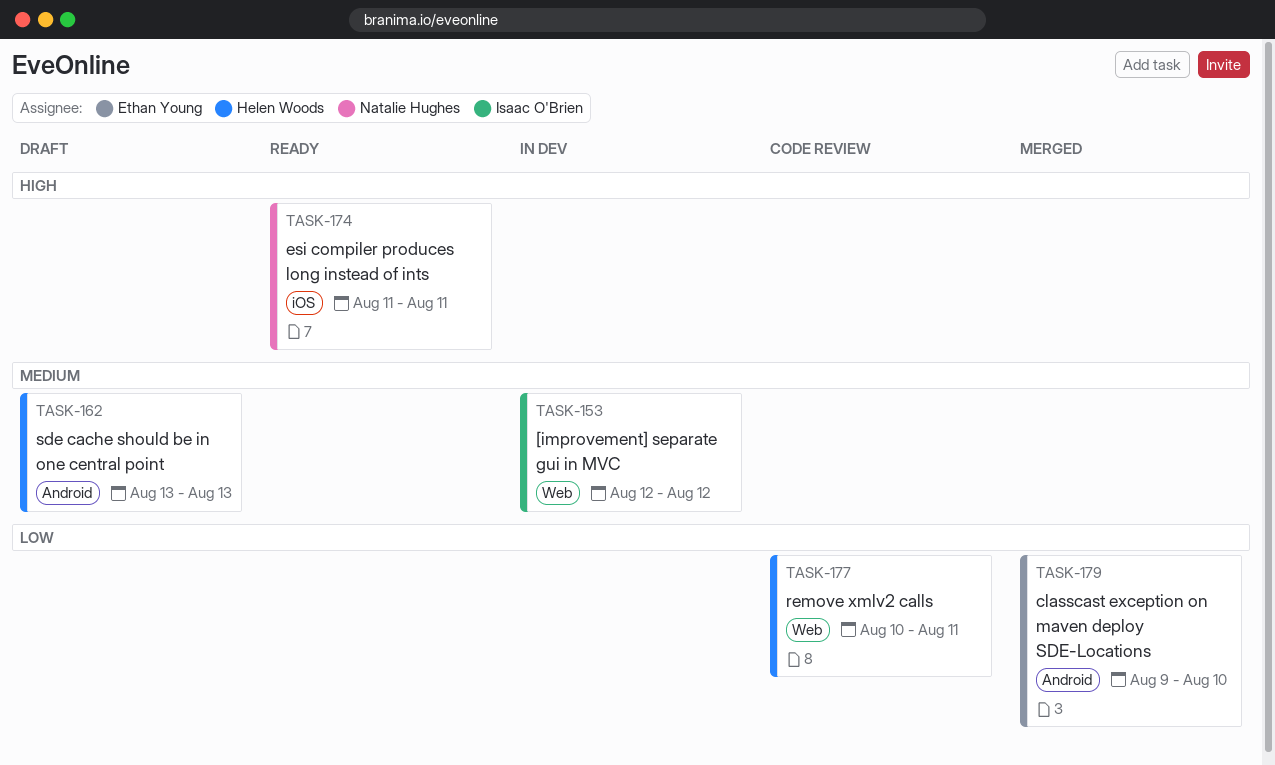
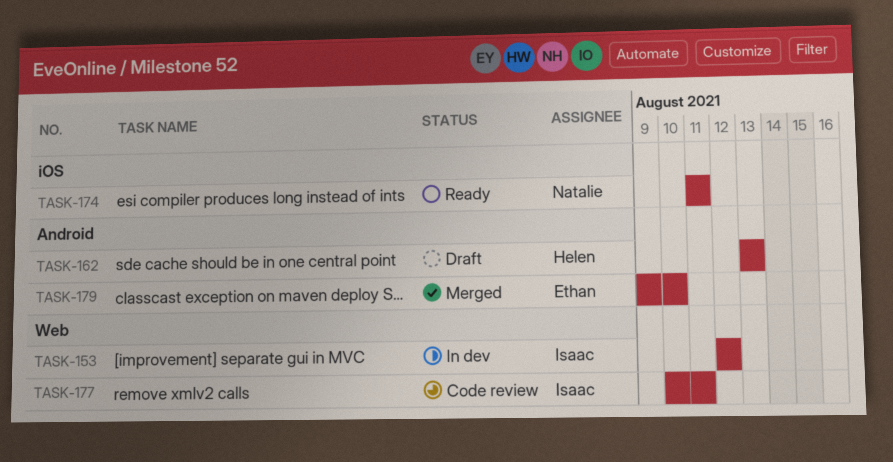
TASK-177, owner: Helen Woods -> Isaac O'Brien

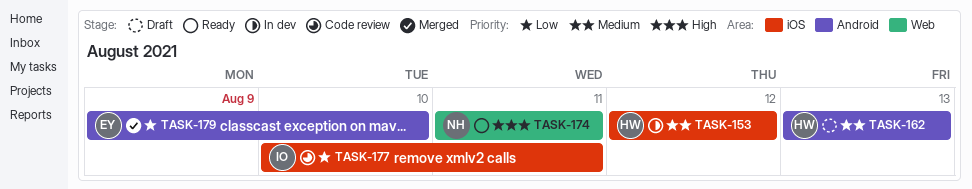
TASK-153, owner: Isaac -> Helen
TASK-153, label: Web -> iOS
TASK-174, label: iOS -> Web
TASK-177, label: Web -> iOS

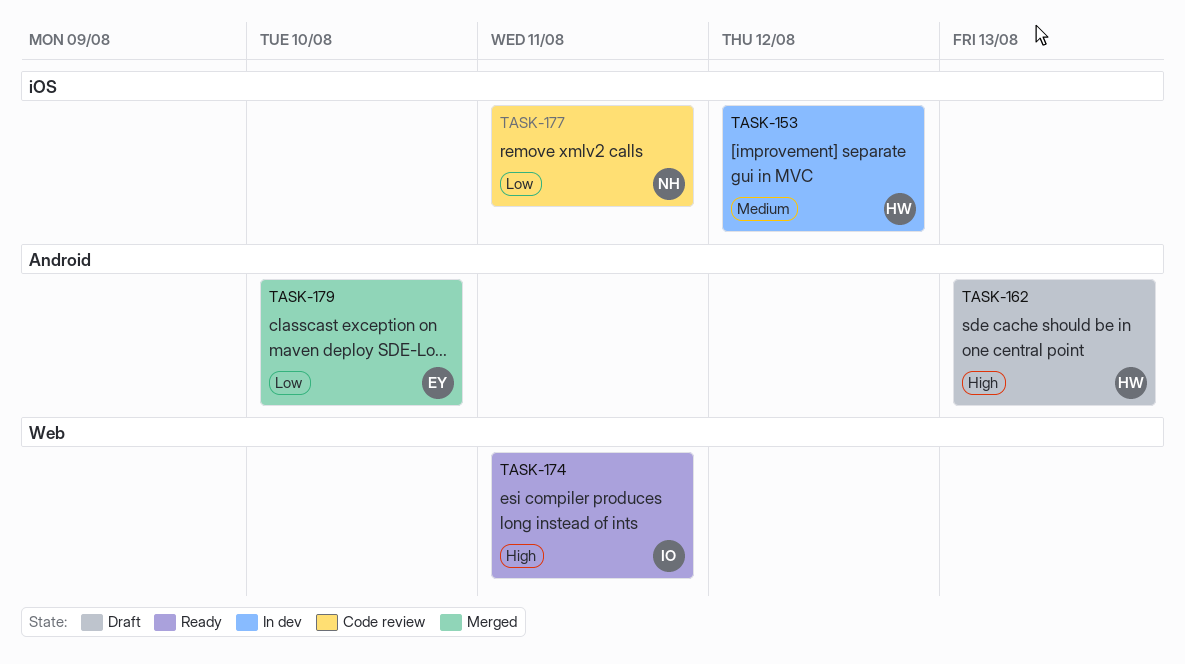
TASK-162, priority: Medium -> High
TASK-174, owner: NH -> IO
TASK-177, owner: IO -> NH

